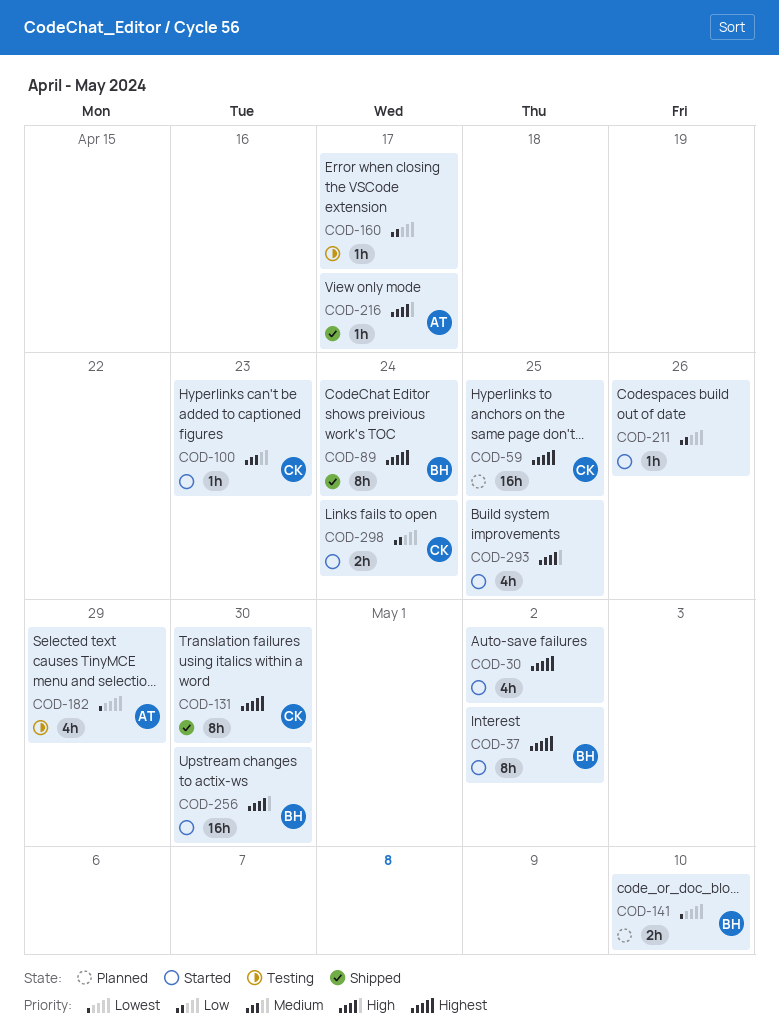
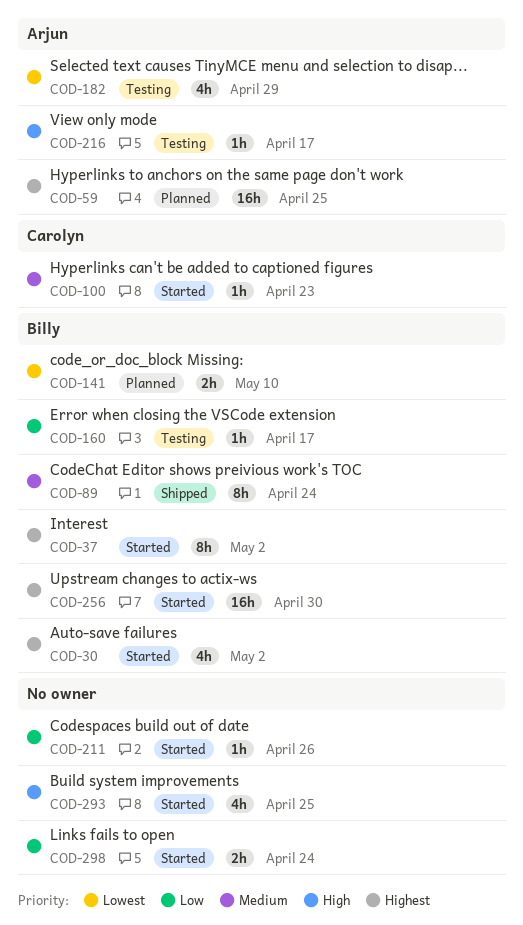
COD-30, owner: none -> Billy
COD-59, owner: Carolyn -> Arjun
COD-89, priority: Highest -> Medium
COD-131: present -> none
COD-160, owner: none -> Billy
COD-216, status: Shipped -> Testing
COD-256, priority: High -> Highest
COD-298, owner: Carolyn -> none

